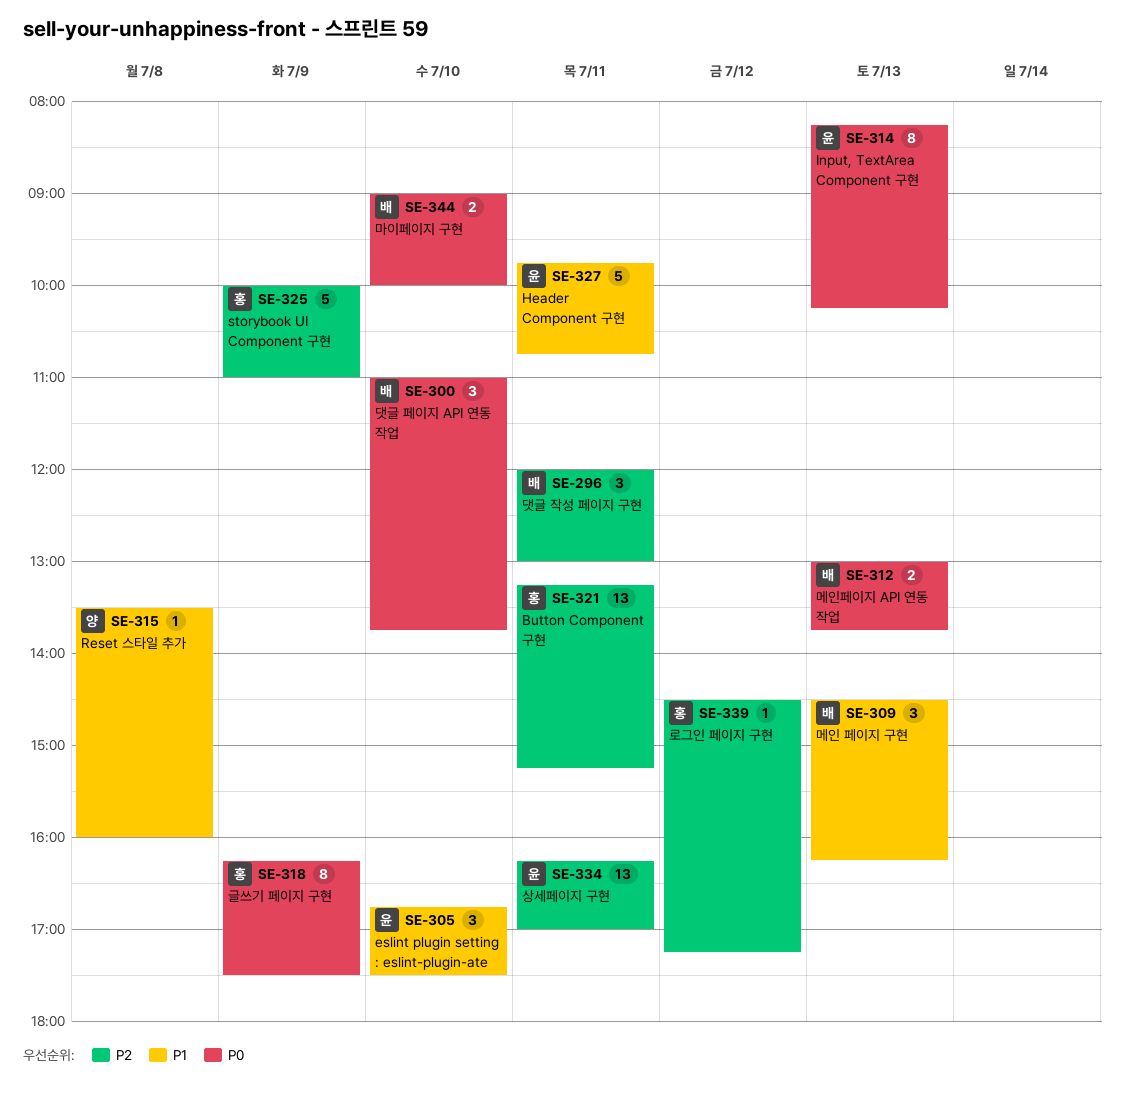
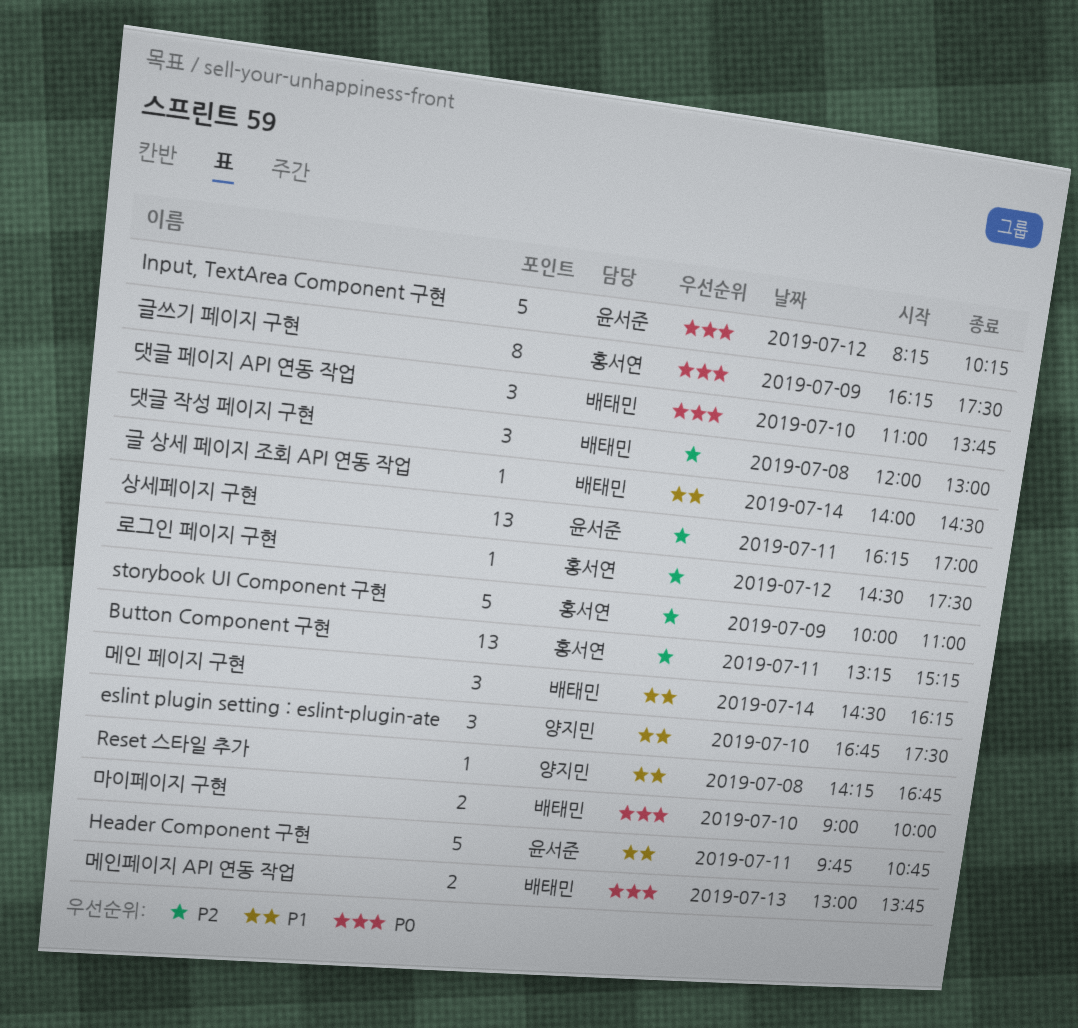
eslint plugin setting : eslint-plugin-ate, owner: 윤서준 -> 양지민
Input, TextArea Component 구현, estimate: 8 -> 5
Input, TextArea Component 구현, day: Jul 13 -> Jul 12
Reset 스타일 추가, begins: 13:30 -> 14:15
Reset 스타일 추가, ends: 16:00 -> 16:45
글 상세 페이지 조회 API 연동 작업: none -> present
댓글 작성 페이지 구현, day: Jul 11 -> Jul 8
로그인 페이지 구현, ends: 17:15 -> 17:30
메인 페이지 구현, day: Jul 13 -> Jul 14

